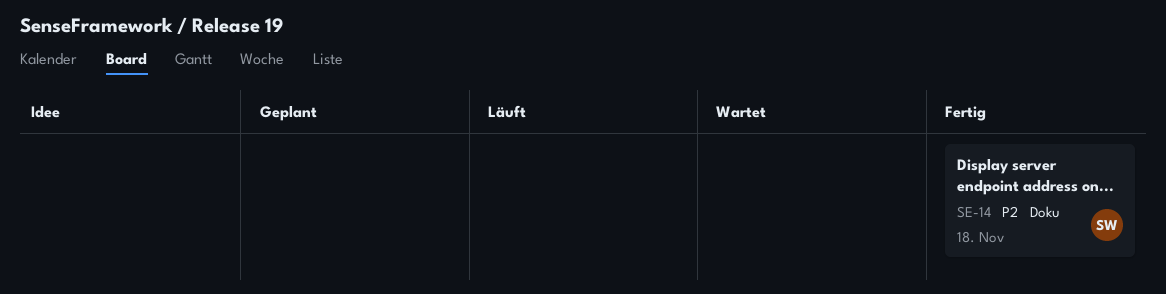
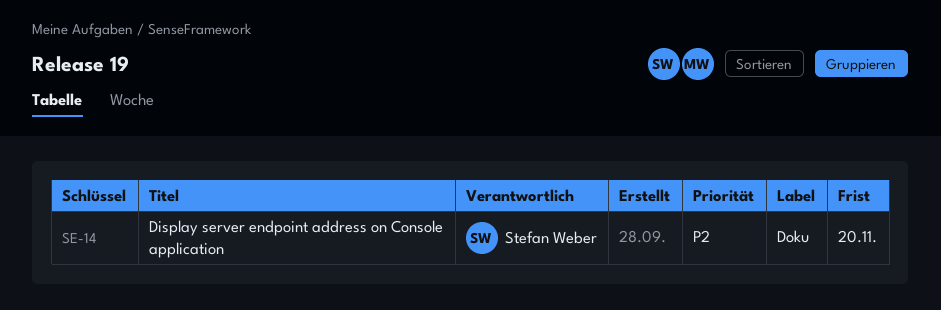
SE-14, due: Nov 18 -> Nov 20

